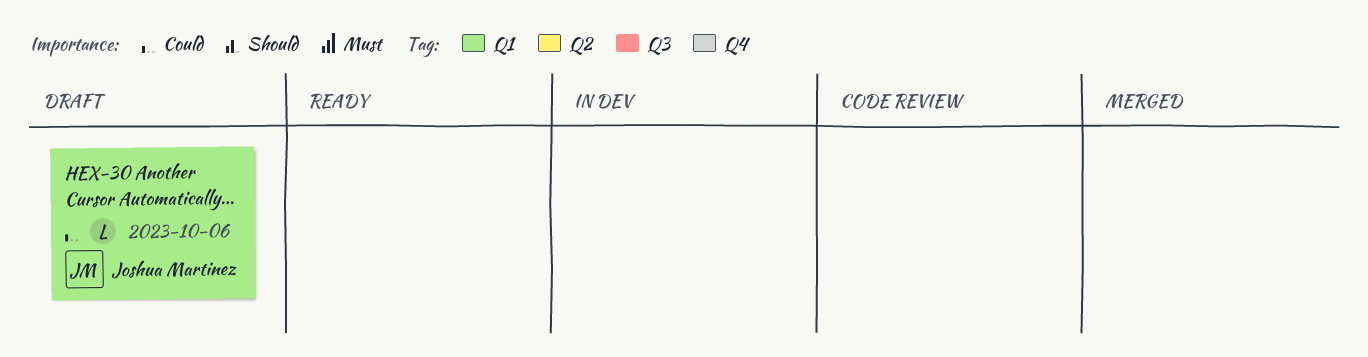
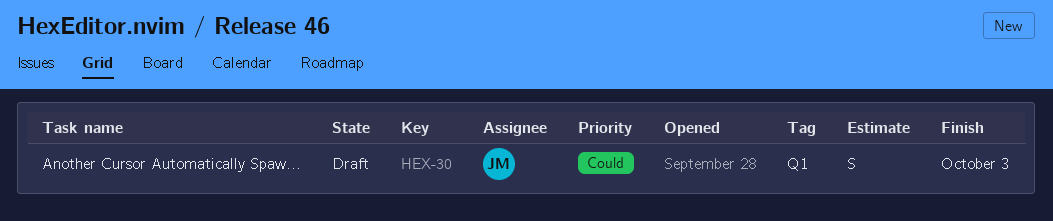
HEX-30, estimate: L -> S
HEX-30, due: Oct 6 -> Oct 3

